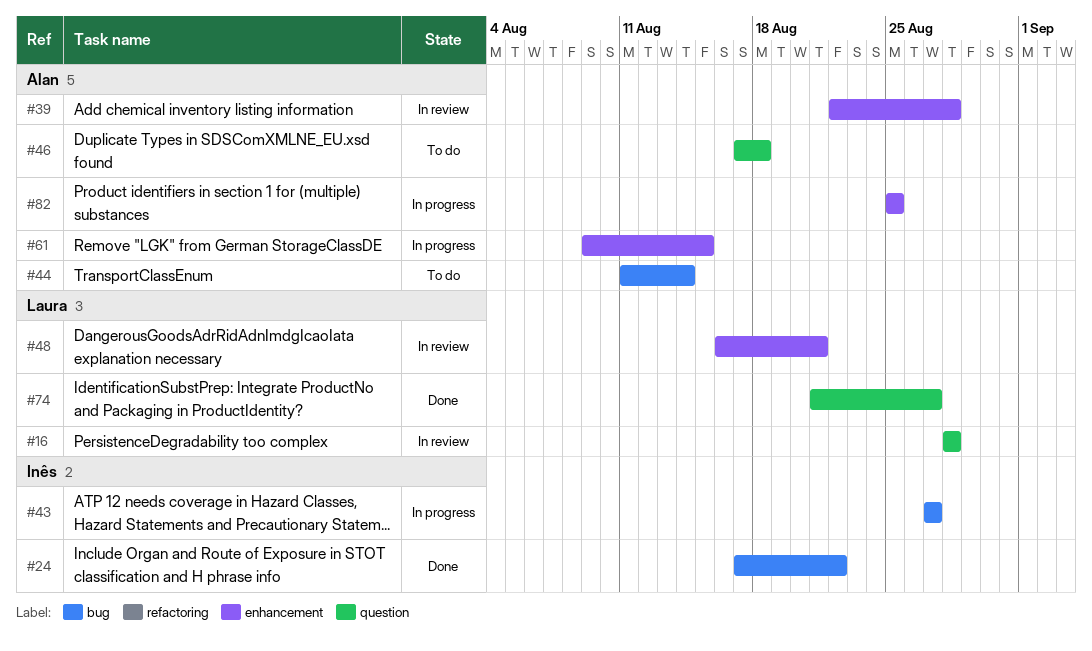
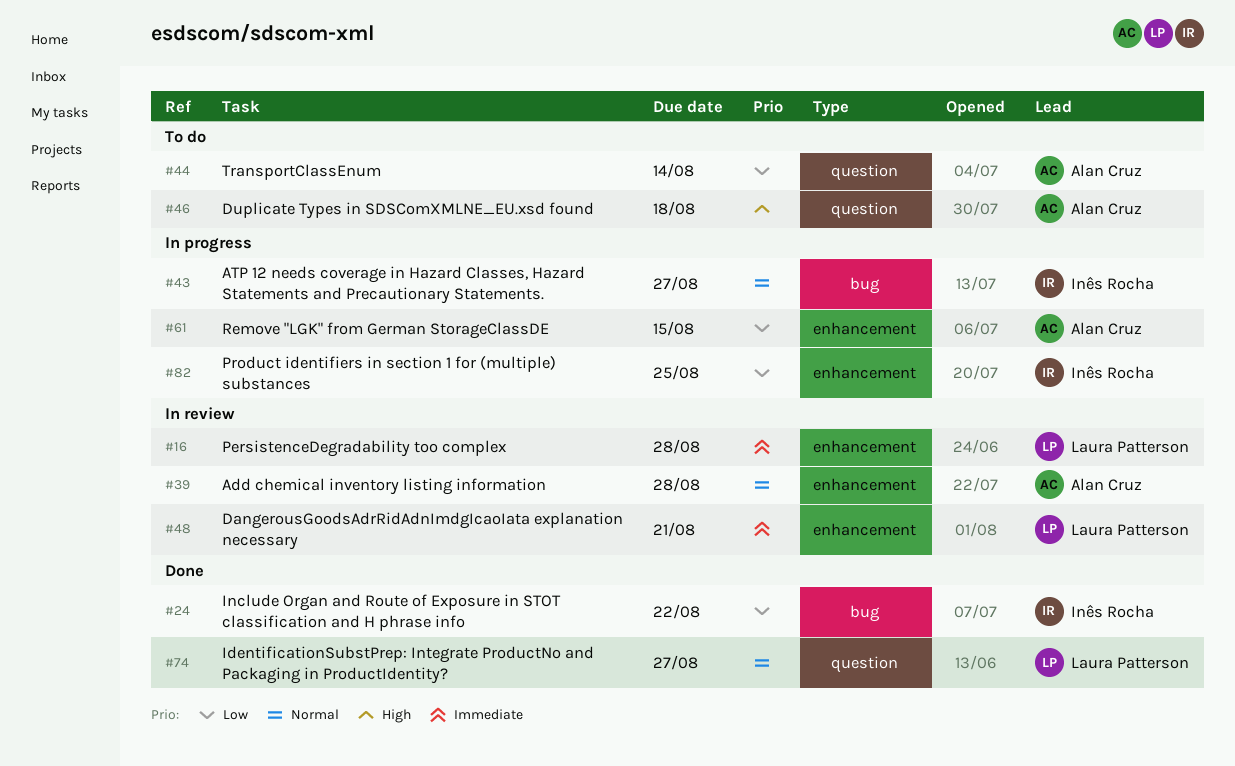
#16, label: question -> enhancement
#44, label: bug -> question
#82, owner: Alan Cruz -> Inês Rocha

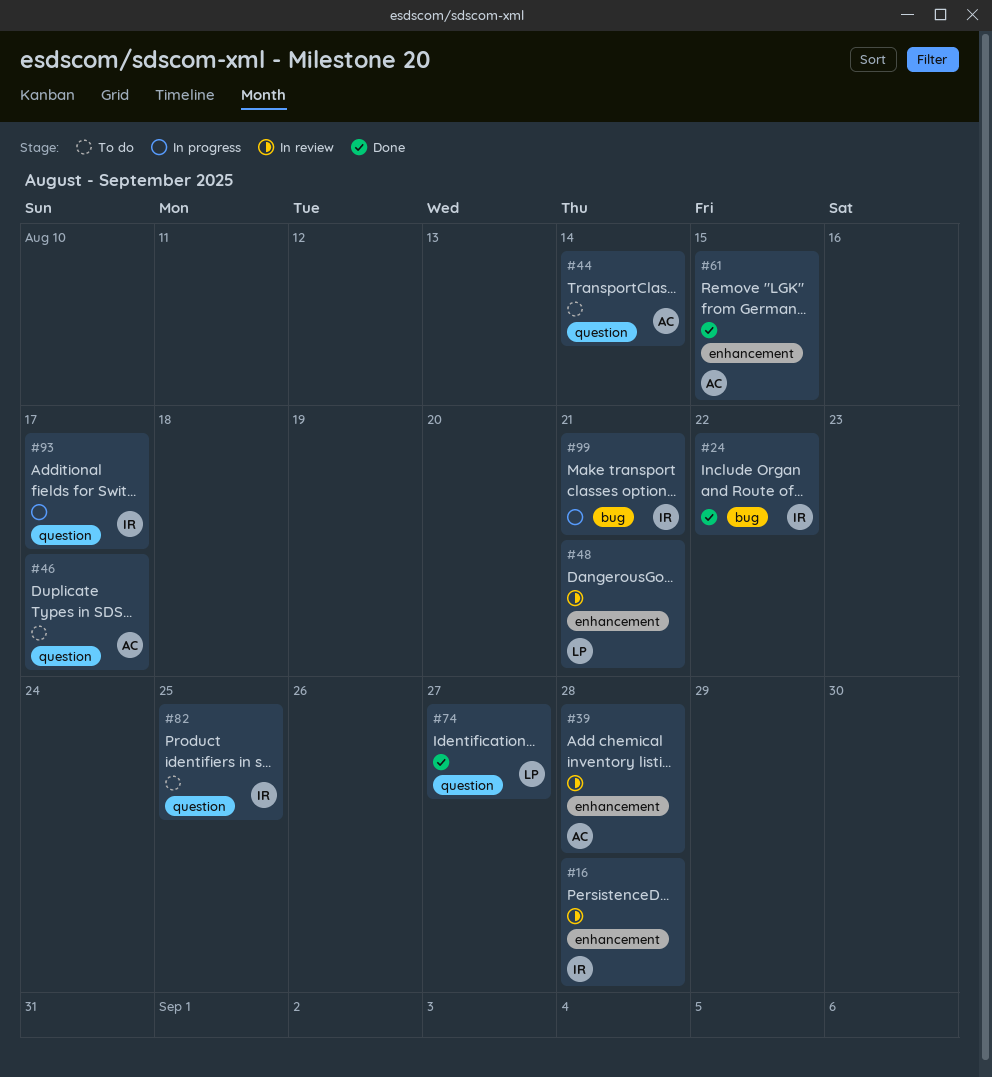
#16, owner: Laura Patterson -> Inês Rocha
#43: present -> none
#46, due: Aug 18 -> Aug 17
#61, status: In progress -> Done
#82, status: In progress -> To do
#82, label: enhancement -> question
#93: none -> present
#99: none -> present

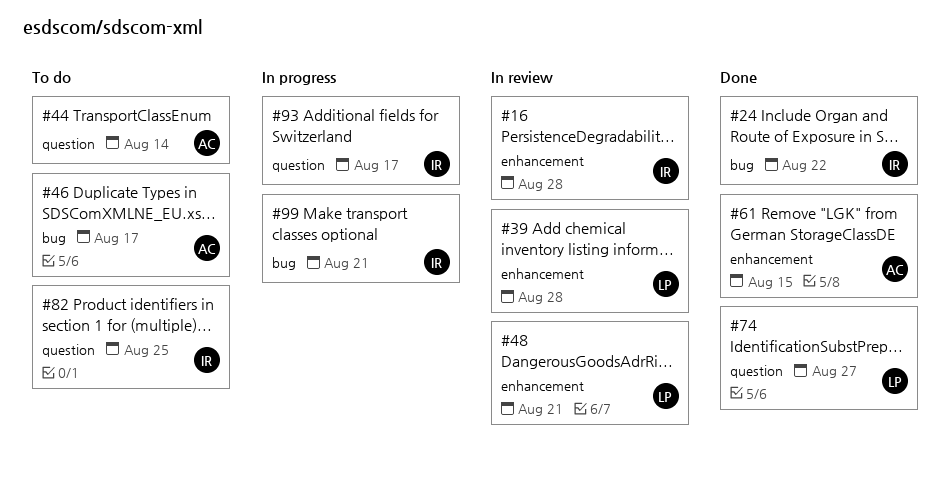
#39, owner: AC -> LP
#46, label: question -> bug

